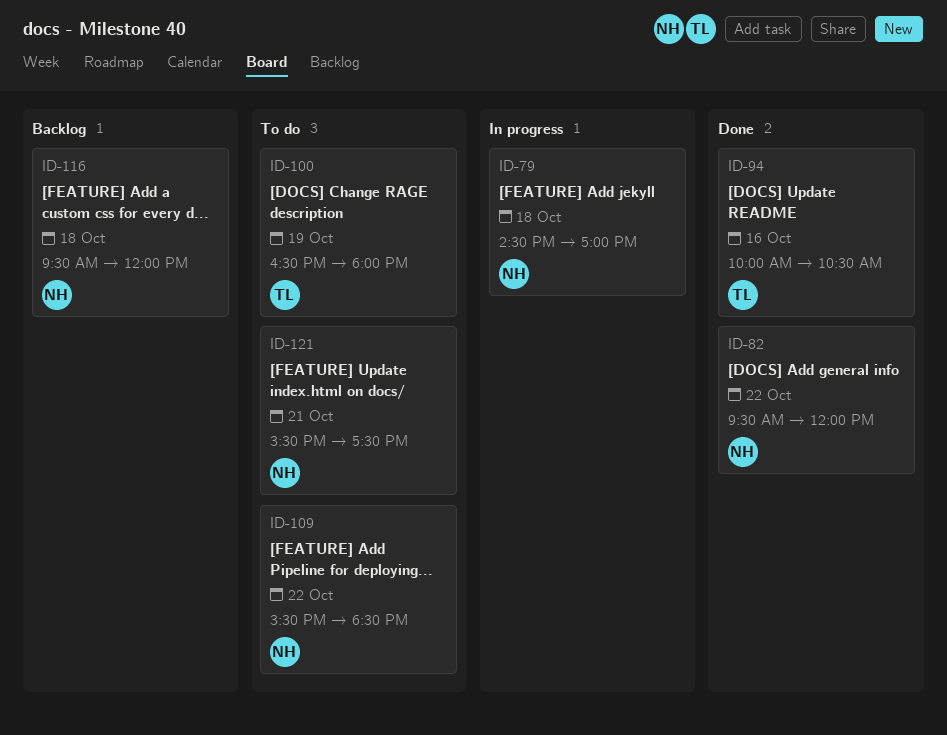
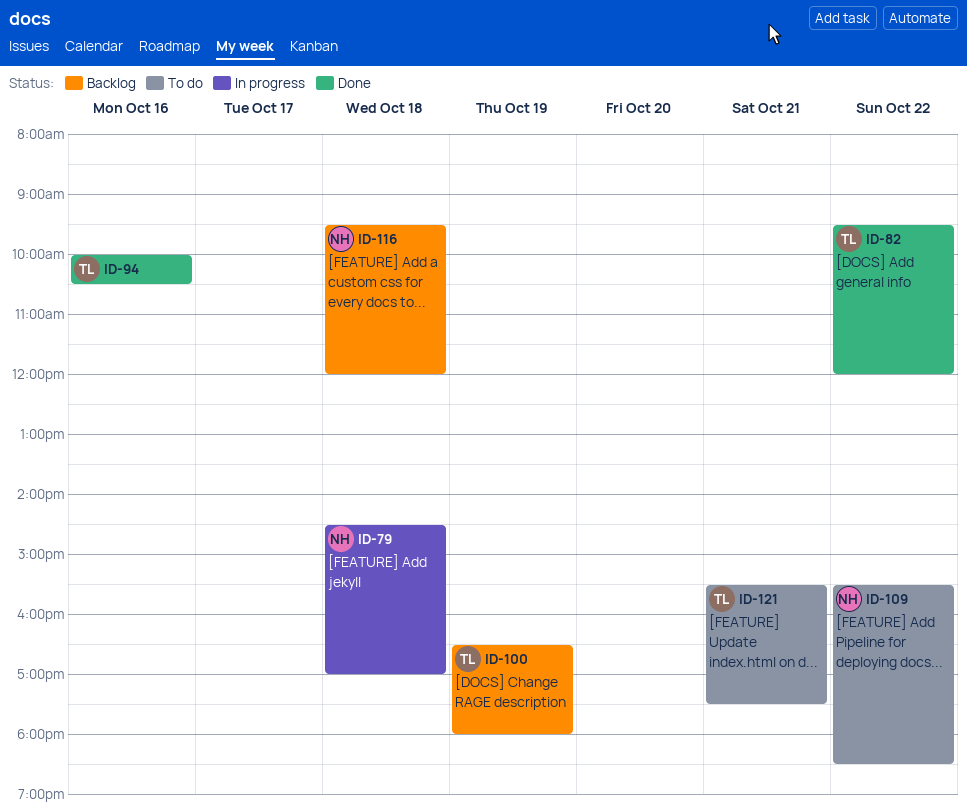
ID-82, owner: NH -> TL
ID-100, status: To do -> Backlog
ID-121, owner: NH -> TL

